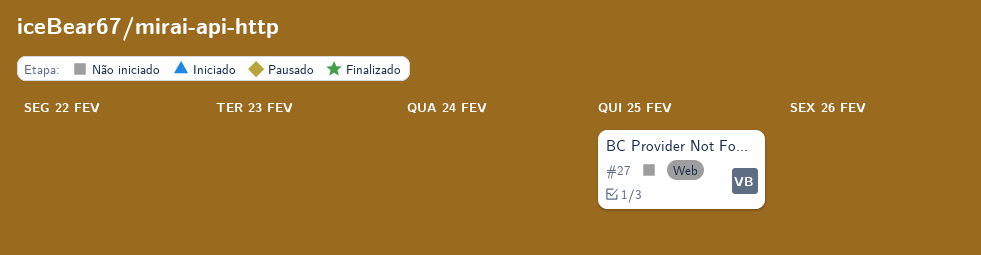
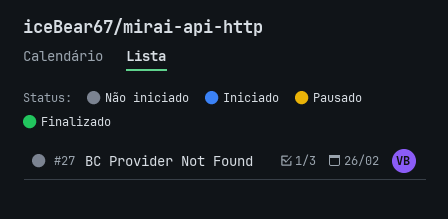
#27, due: Feb 25 -> Feb 26

